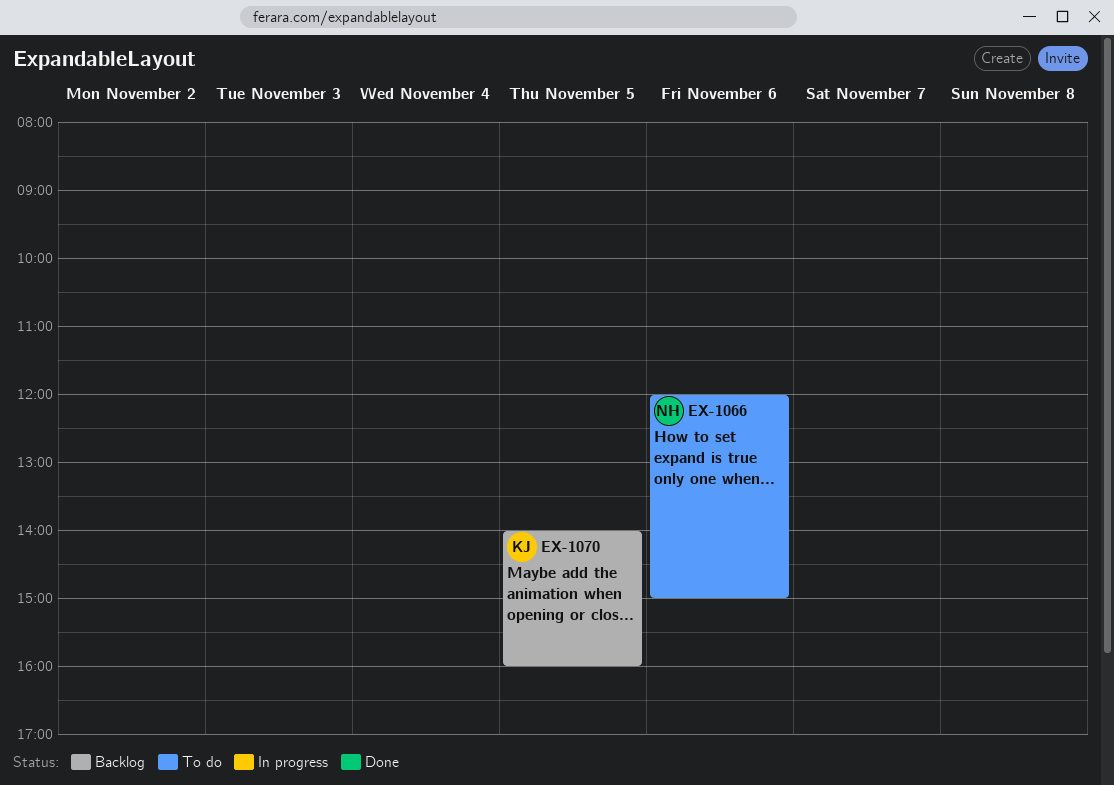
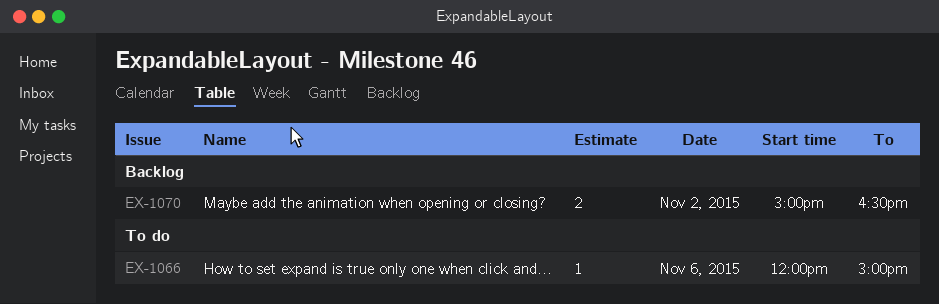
EX-1070, day: Nov 5 -> Nov 2
EX-1070, begins: 14:00 -> 15:00
EX-1070, ends: 16:00 -> 16:30

